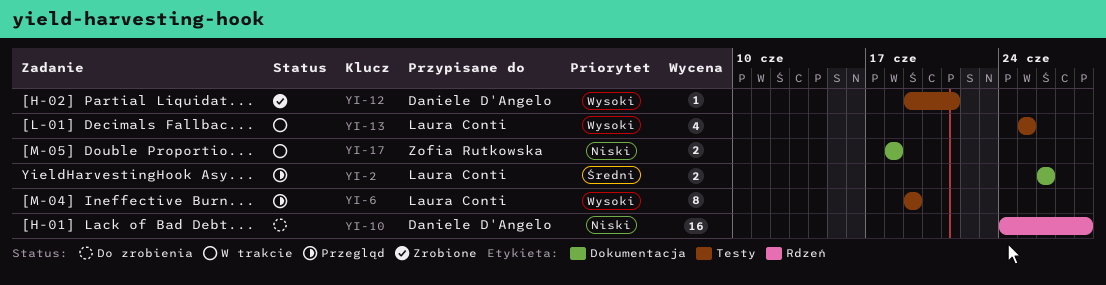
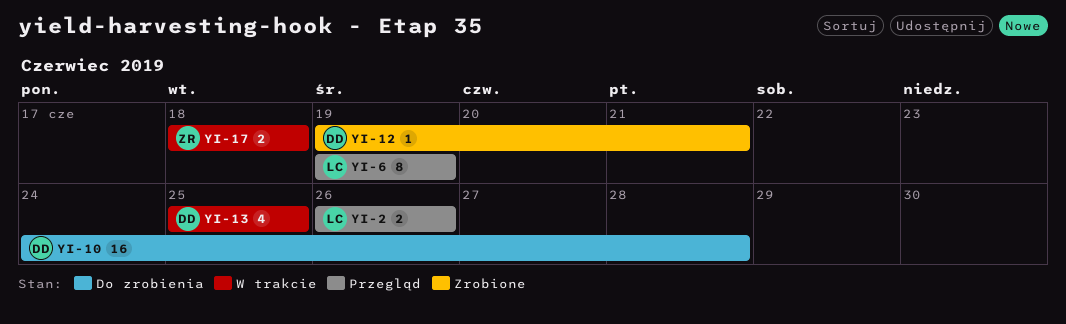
YI-13, owner: Laura Conti -> Daniele D'Angelo

